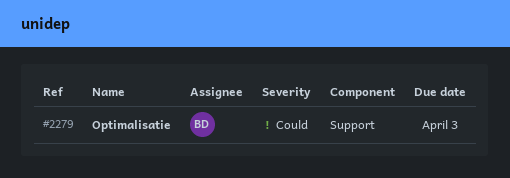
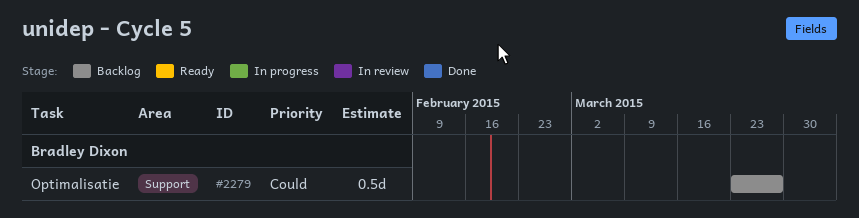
#2279, due: Apr 3 -> Mar 27

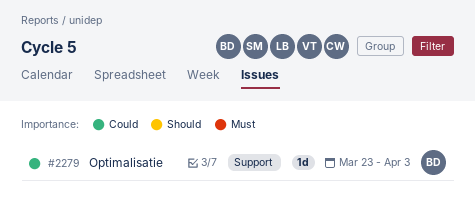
#2279, estimate: 0.5d -> 1d
#2279, due: Mar 27 -> Apr 3

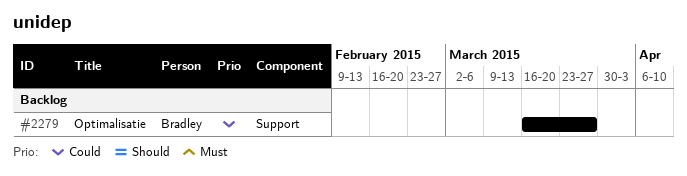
#2279, start: Mar 23 -> Mar 16
#2279, due: Apr 3 -> Mar 27

